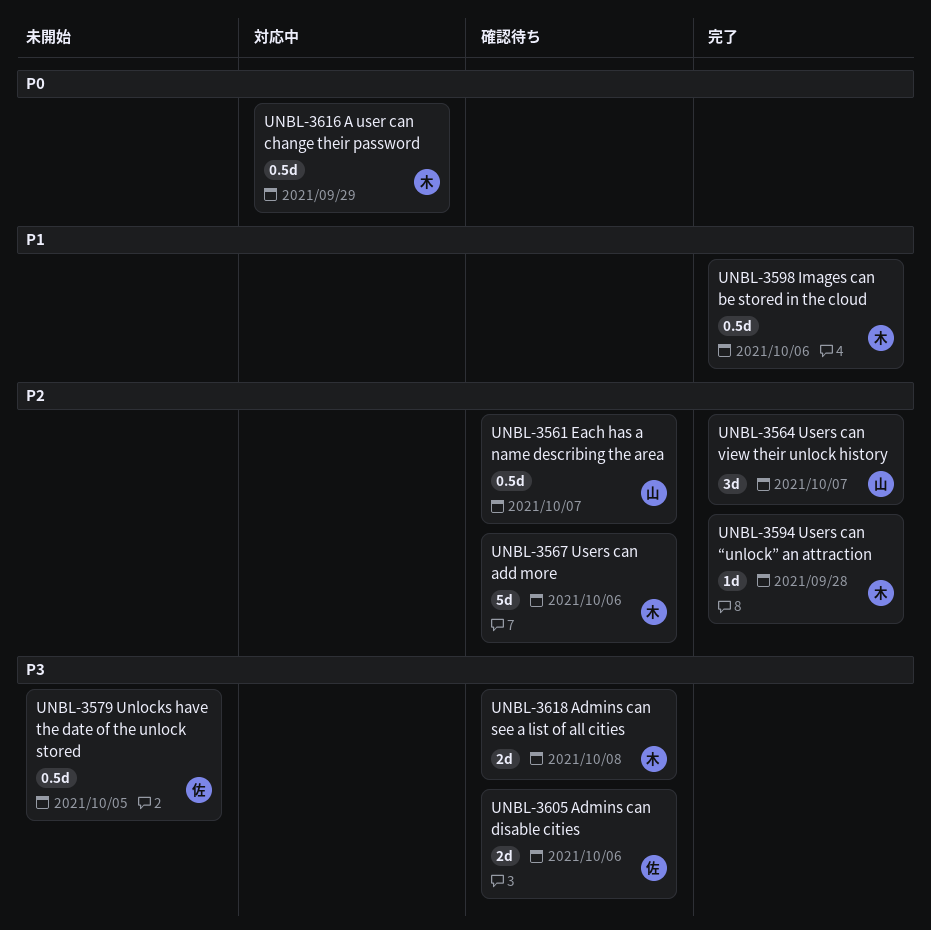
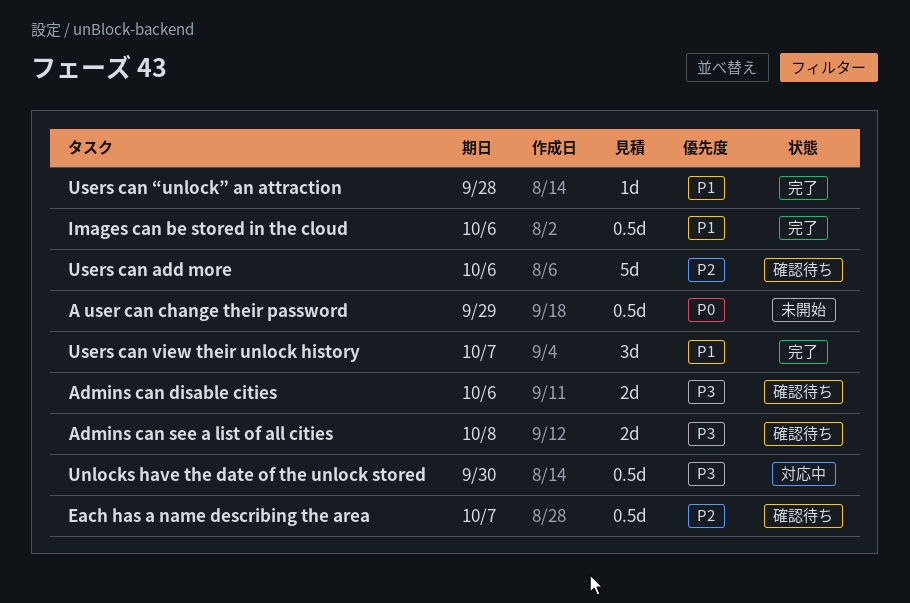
A user can change their password, status: 対応中 -> 未開始
Unlocks have the date of the unlock stored, status: 未開始 -> 対応中
Unlocks have the date of the unlock stored, due: Oct 5 -> Sep 30
Users can view their unlock history, priority: P2 -> P1
Users can “unlock” an attraction, priority: P2 -> P1

